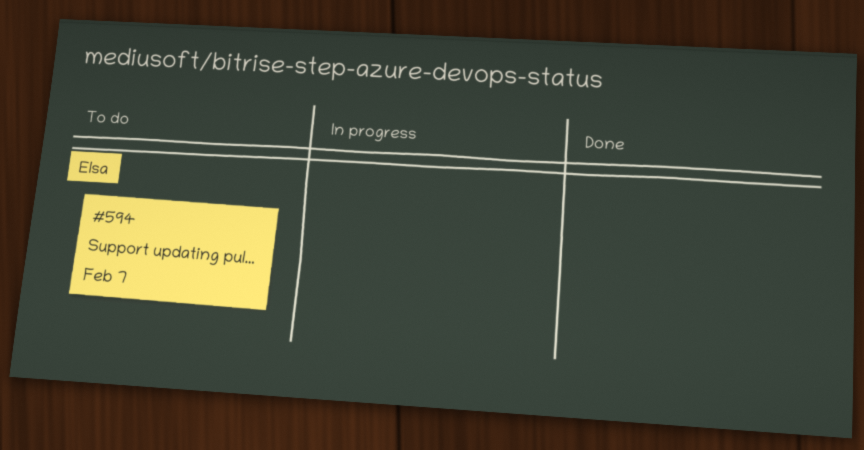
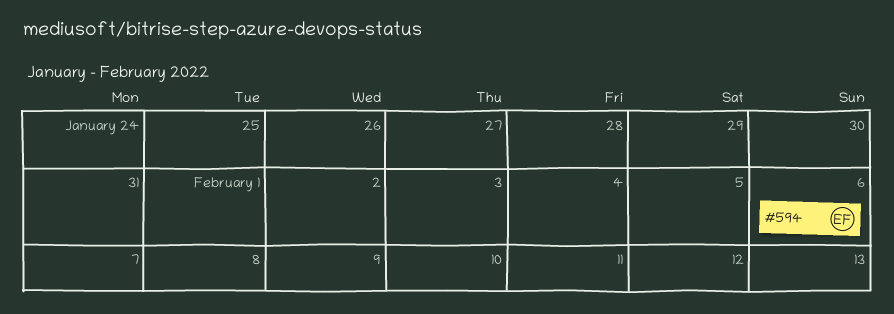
#594, due: Feb 7 -> Feb 6

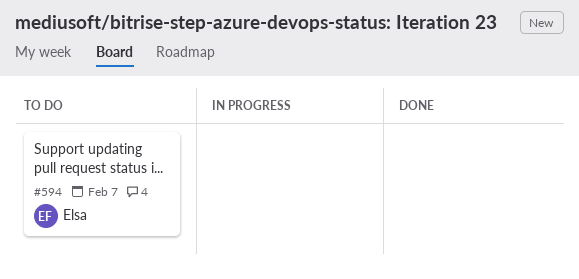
#594, due: Feb 6 -> Feb 7

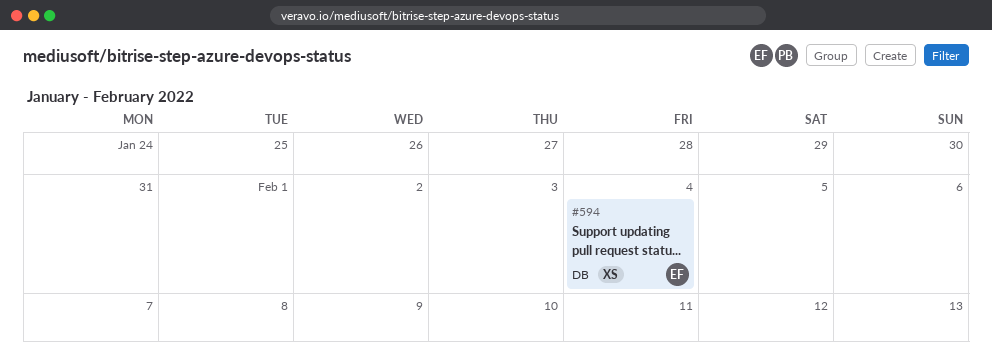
#594, due: Feb 7 -> Feb 4

